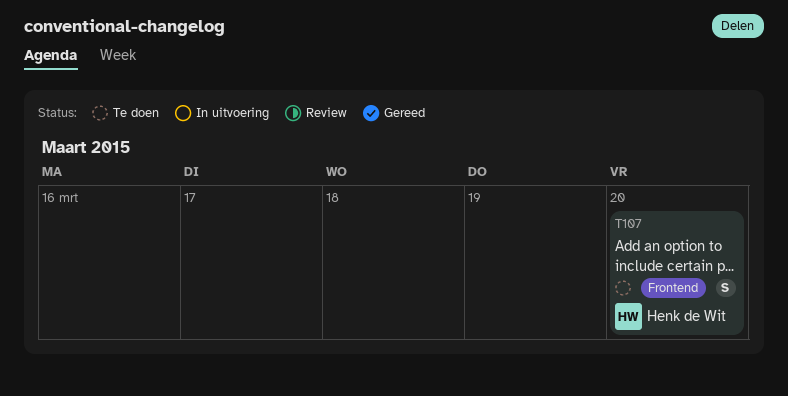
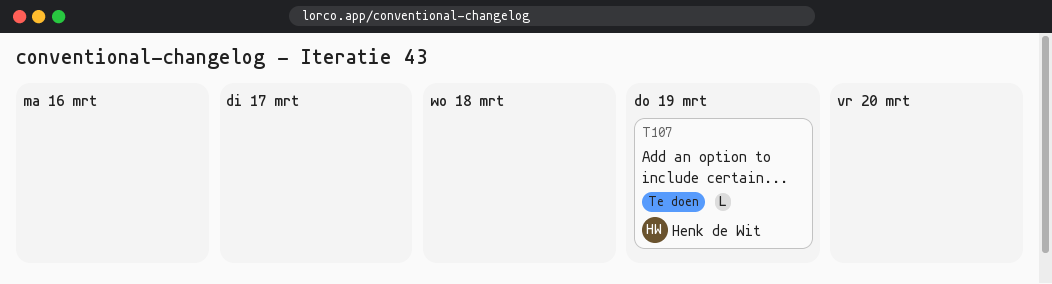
T107, estimate: S -> L
T107, due: Mar 20 -> Mar 19

